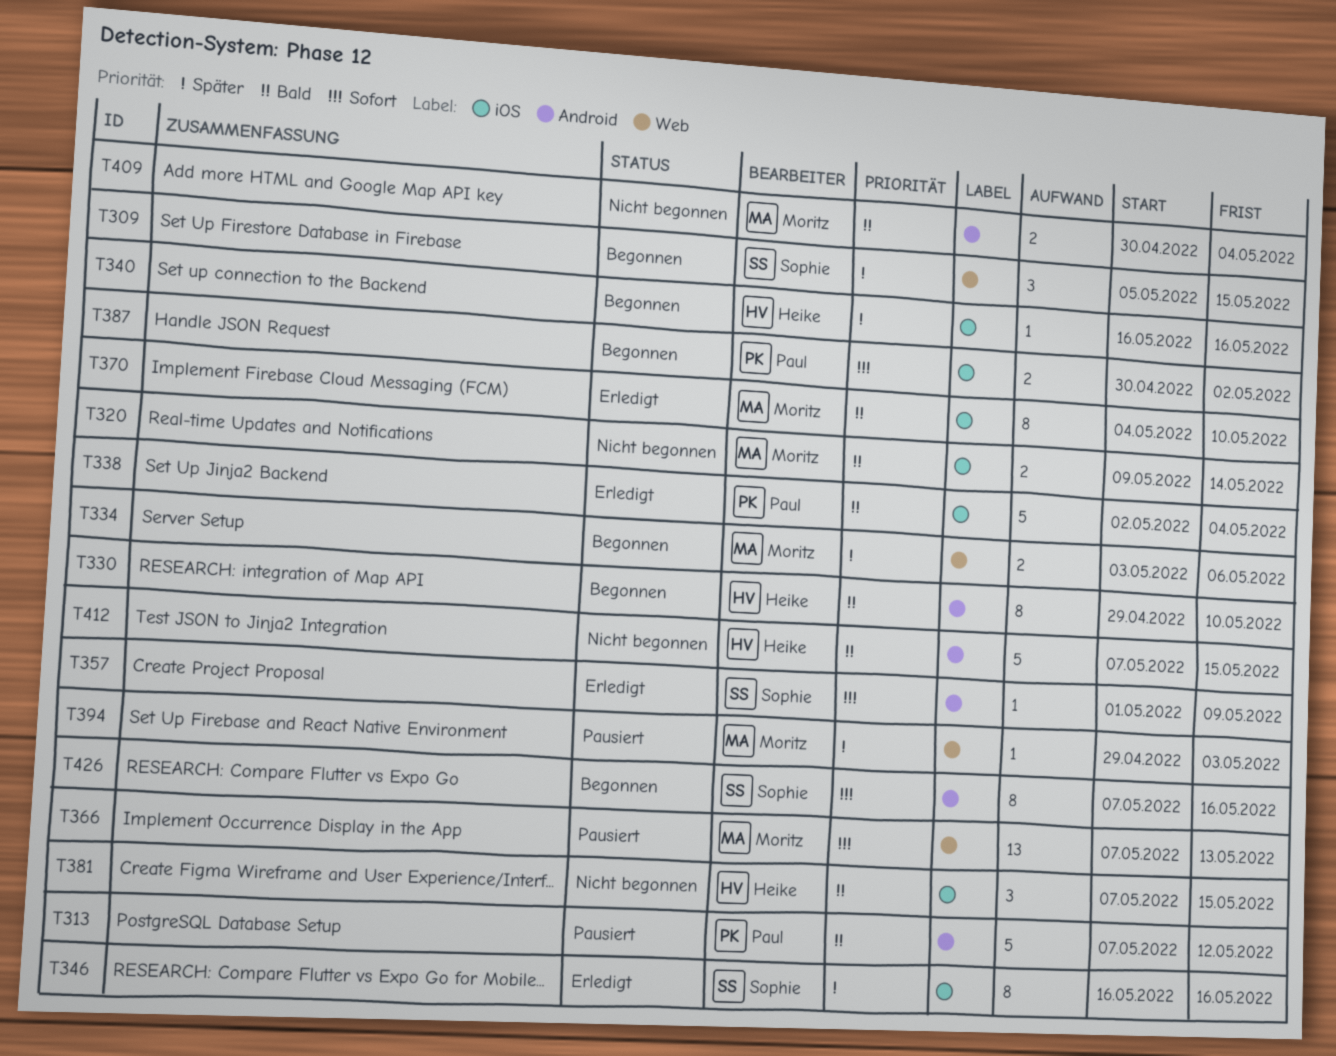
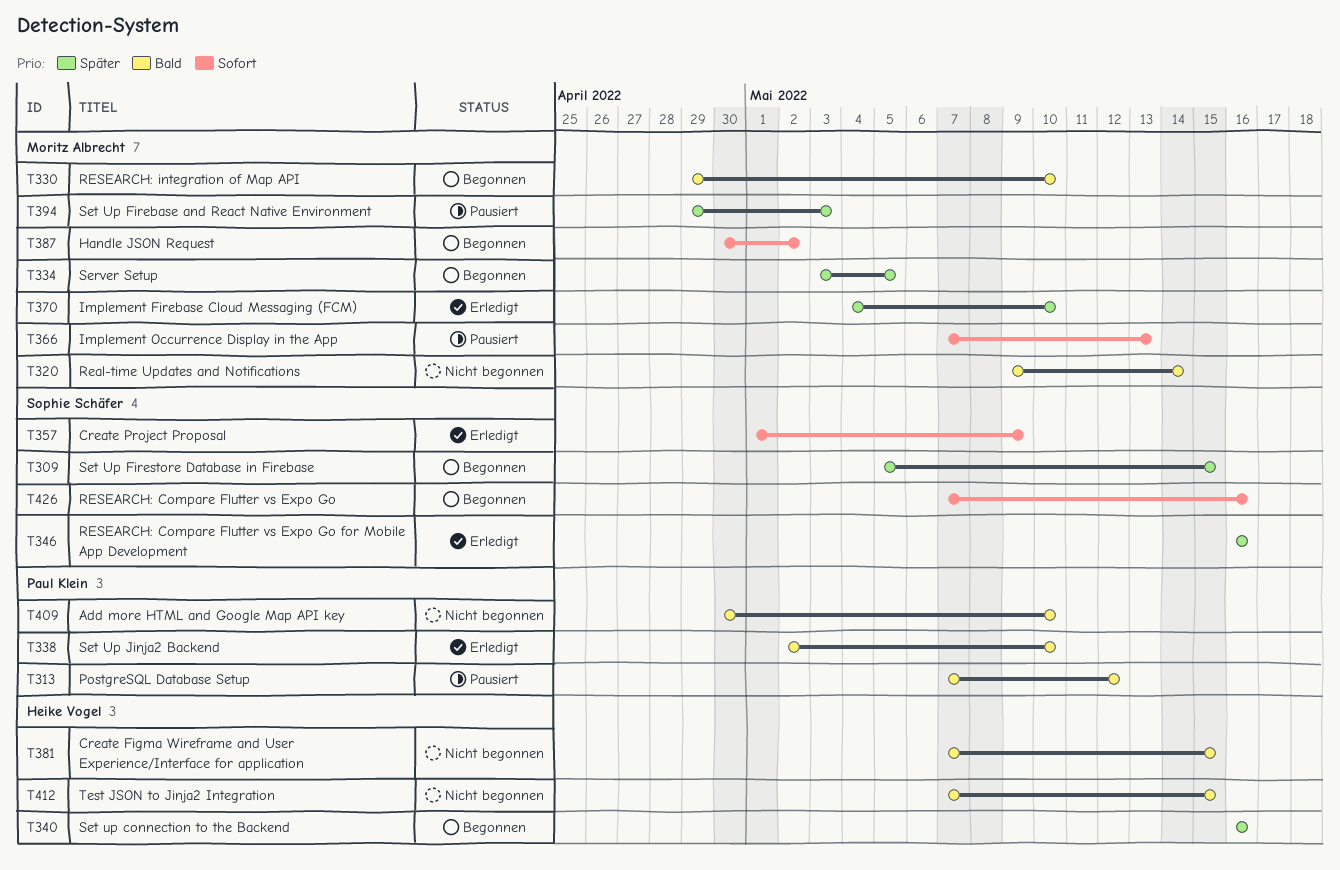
T330, owner: Heike Vogel -> Moritz Albrecht
T334, due: May 6 -> May 5
T338, due: May 4 -> May 10
T370, priority: Bald -> Später
T387, owner: Paul Klein -> Moritz Albrecht
T409, owner: Moritz Albrecht -> Paul Klein
T409, due: May 4 -> May 10

